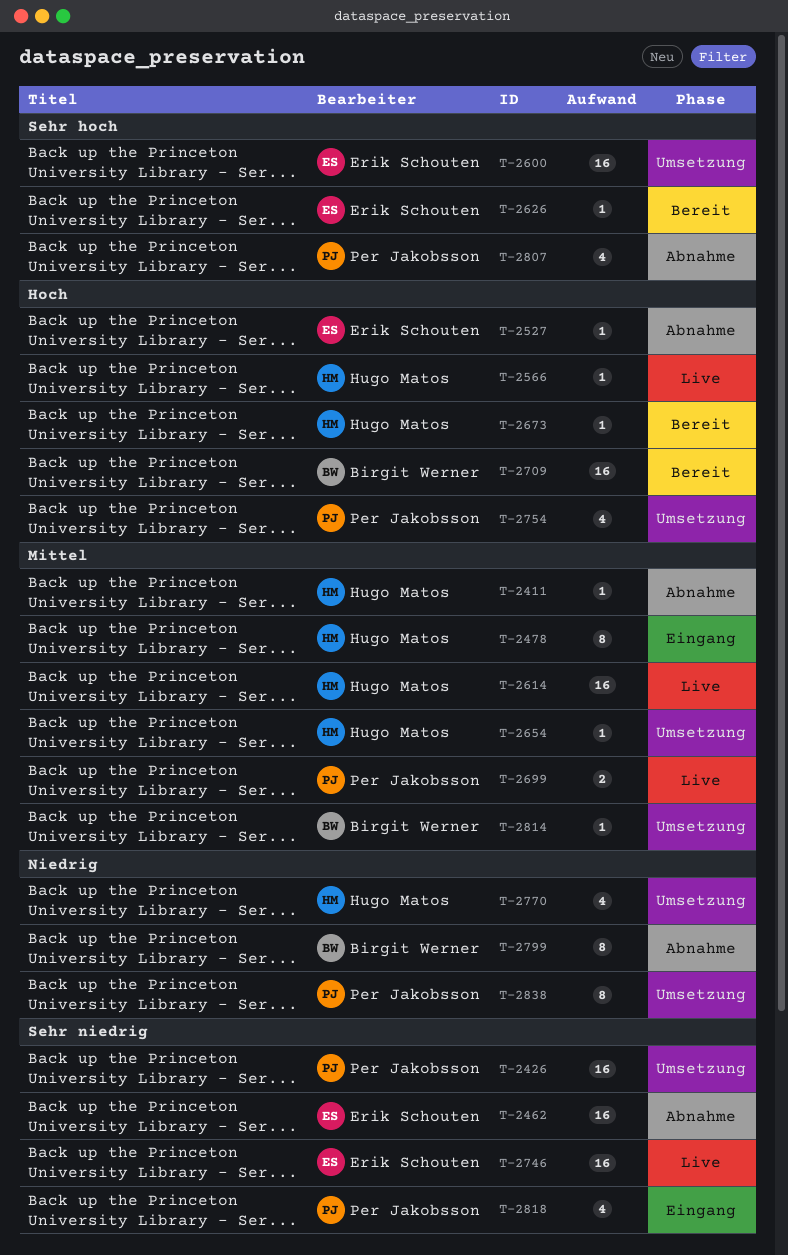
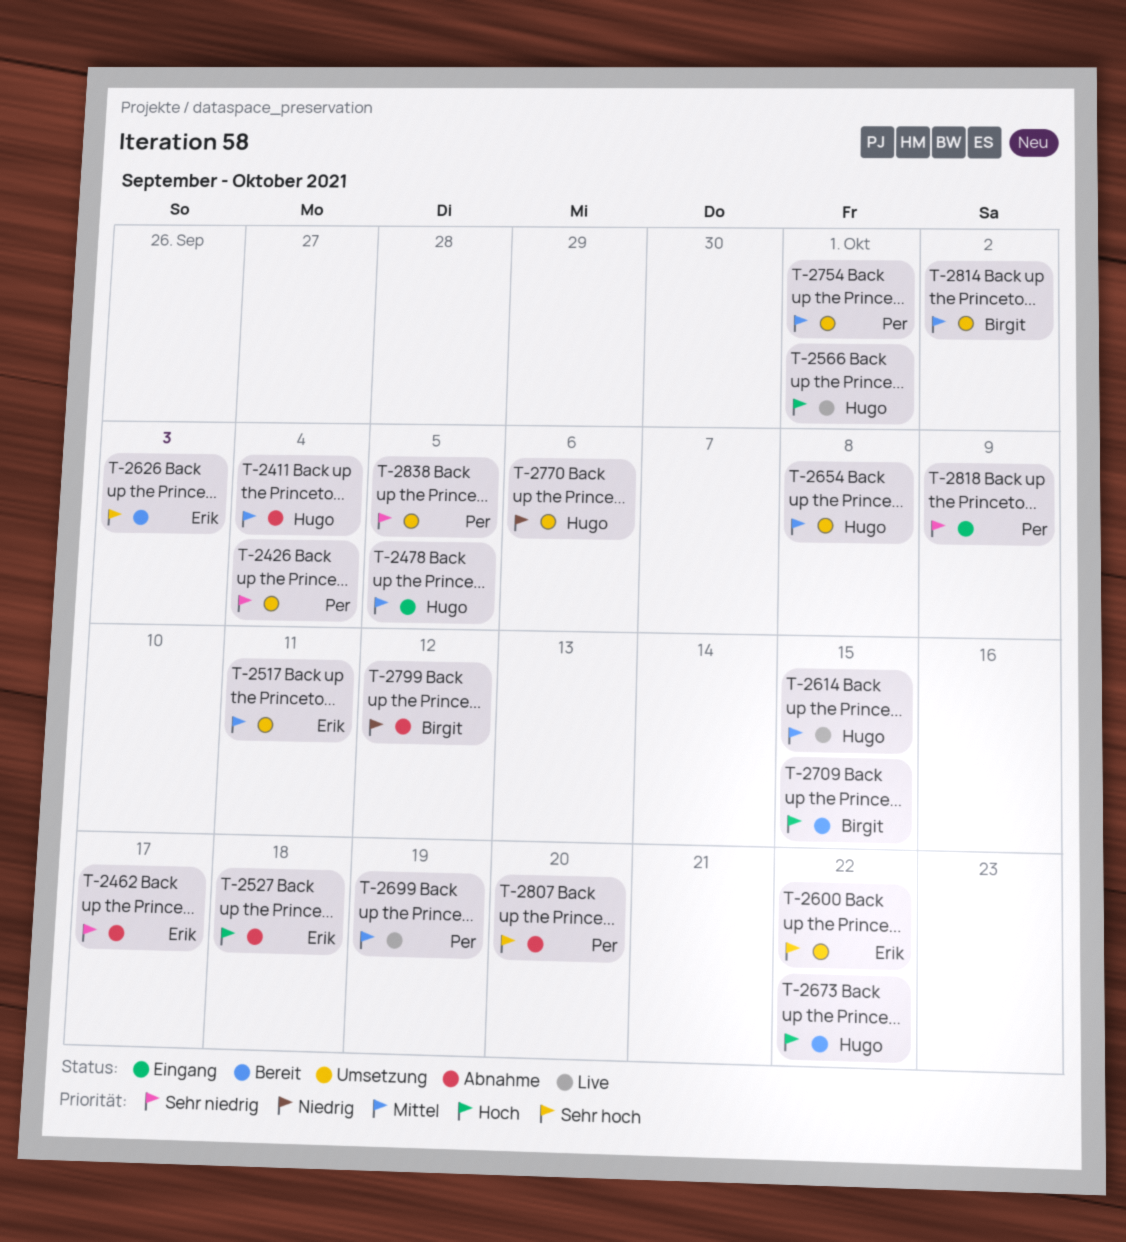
T-2517: none -> present
T-2746: present -> none
T-2754, priority: Hoch -> Mittel
T-2838, priority: Niedrig -> Sehr niedrig

